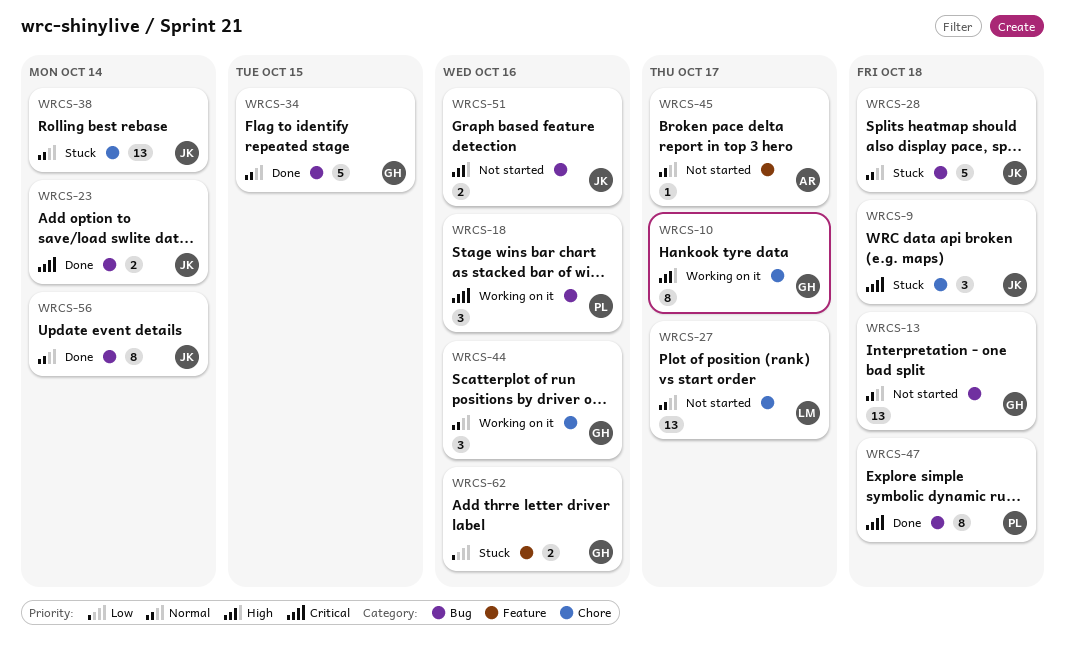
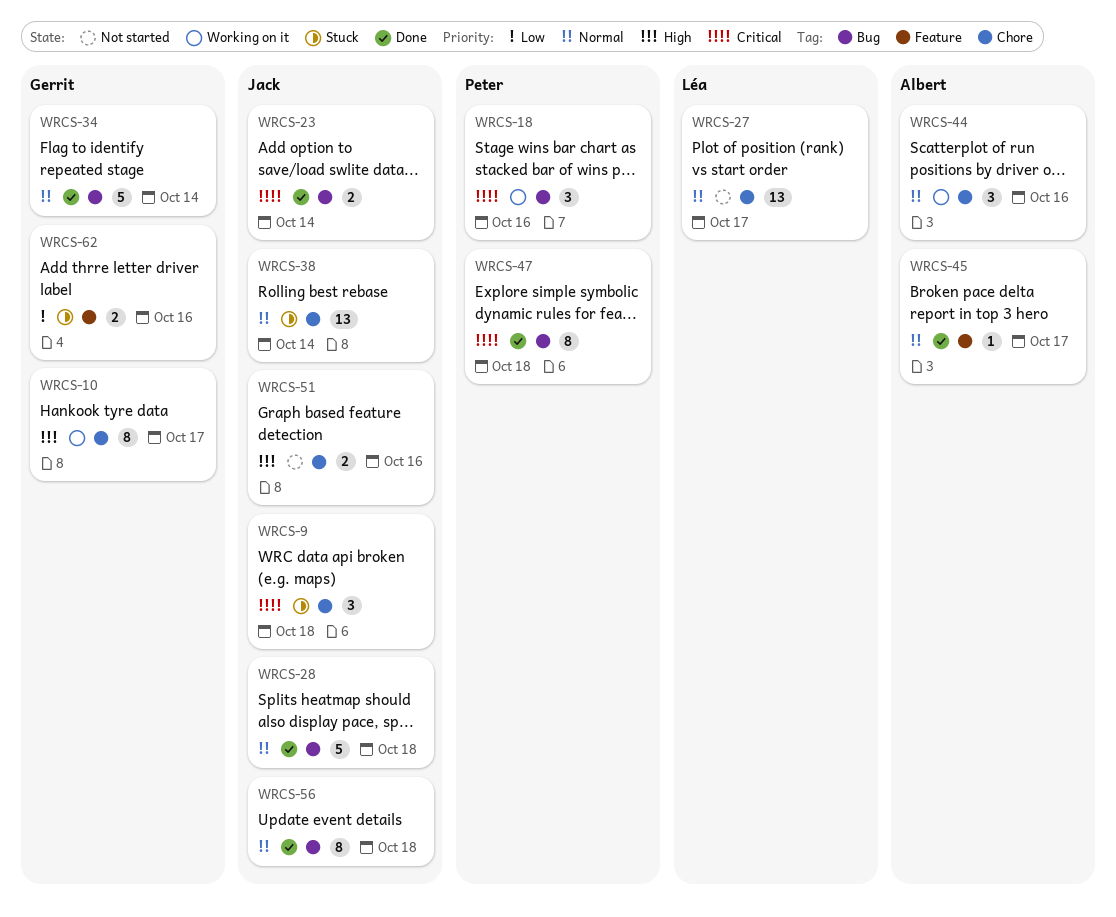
WRCS-13: present -> none
WRCS-28, status: Stuck -> Done
WRCS-34, due: Oct 15 -> Oct 14
WRCS-44, owner: Gerrit -> Albert
WRCS-45, status: Not started -> Done
WRCS-51, label: Bug -> Chore
WRCS-56, due: Oct 14 -> Oct 18

